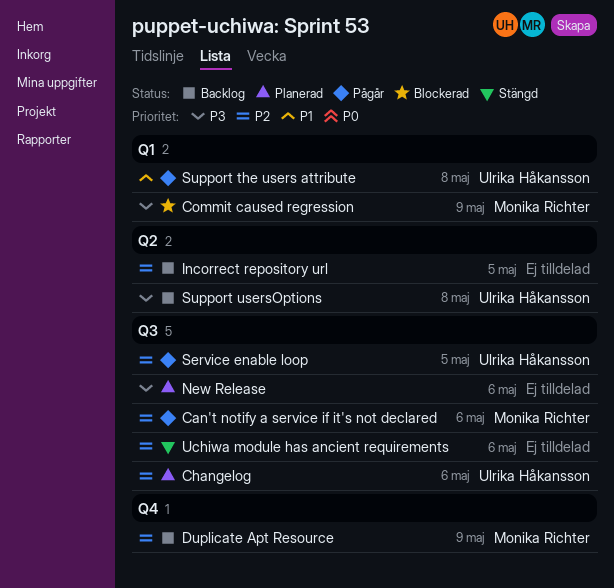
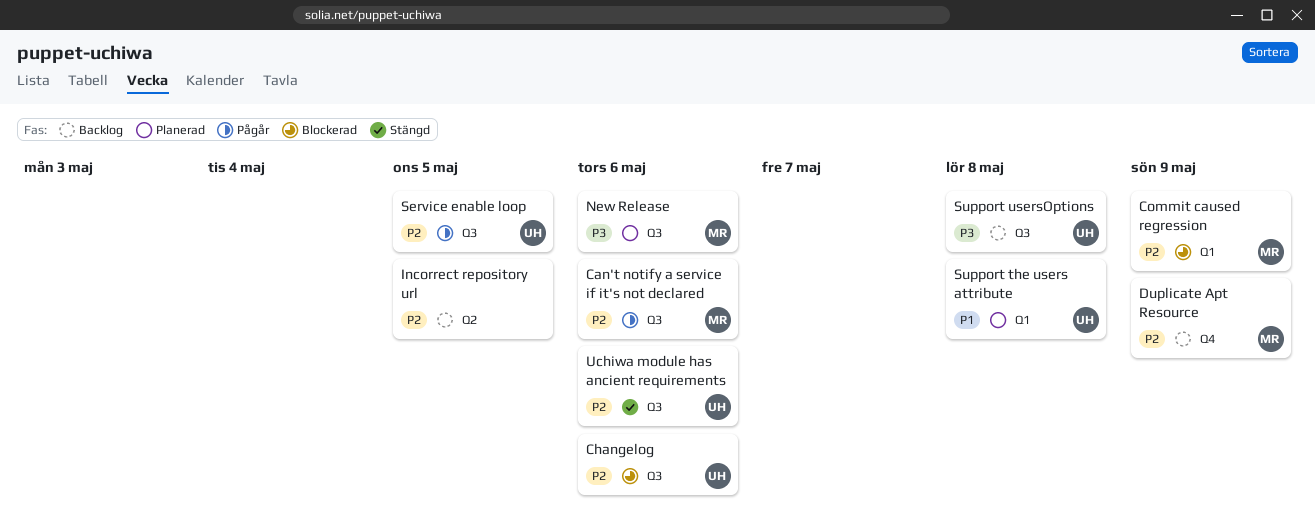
Changelog, status: Planerad -> Blockerad
Commit caused regression, priority: P3 -> P2
New Release, owner: none -> Monika Richter
Support the users attribute, status: Pågår -> Planerad
Support usersOptions, label: Q2 -> Q3
Uchiwa module has ancient requirements, owner: none -> Ulrika Håkansson

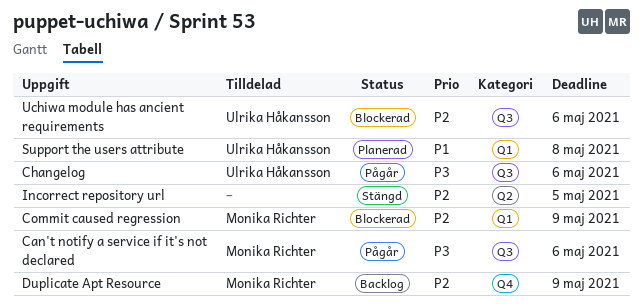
Can't notify a service if it's not declared, priority: P2 -> P3
Changelog, status: Blockerad -> Pågår
Changelog, priority: P2 -> P3
Incorrect repository url, status: Backlog -> Stängd
New Release: present -> none
Service enable loop: present -> none
Support usersOptions: present -> none
Uchiwa module has ancient requirements, status: Stängd -> Blockerad

